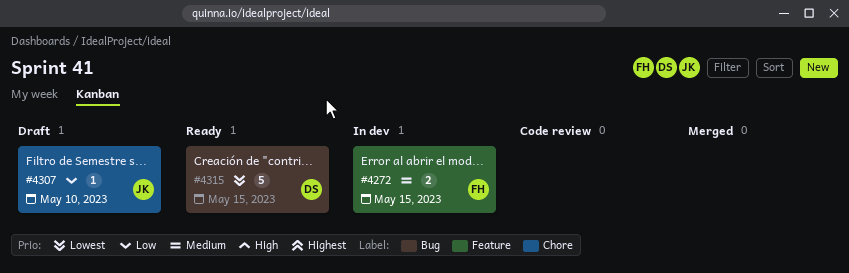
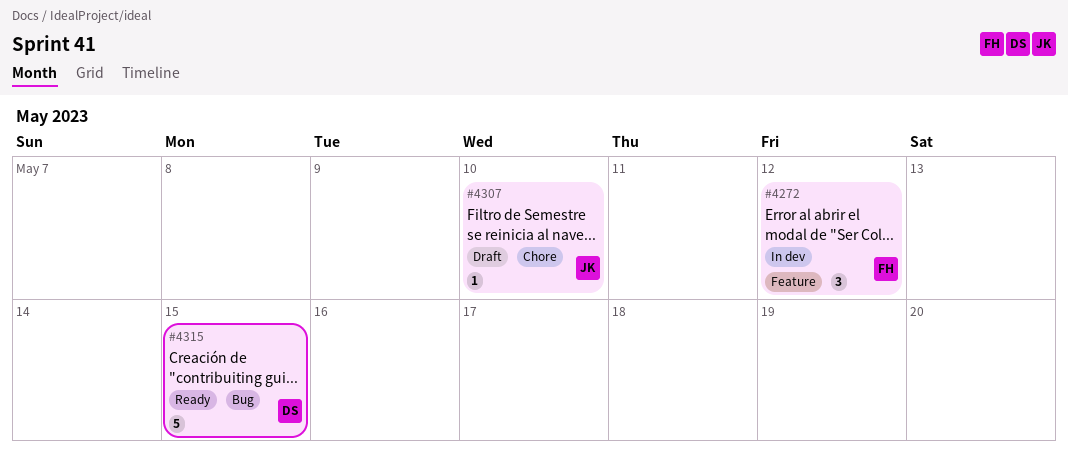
#4272, estimate: 2 -> 3
#4272, due: May 15 -> May 12

